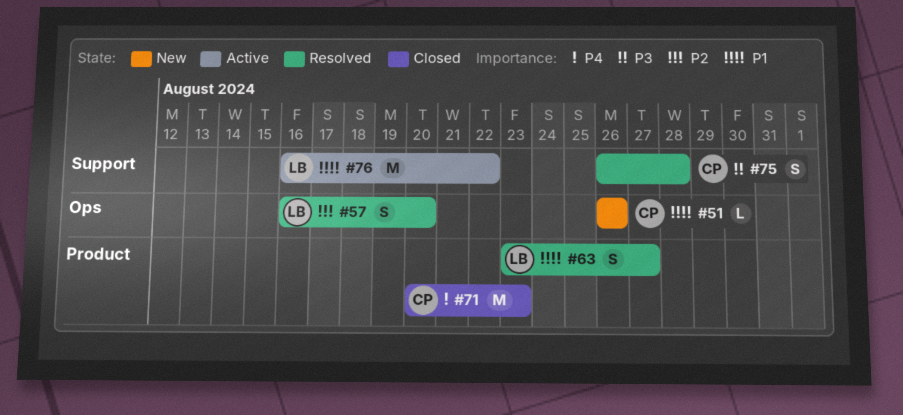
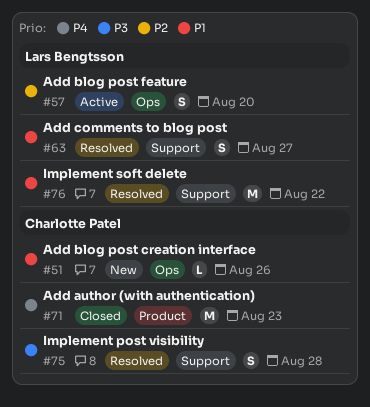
#57, status: Resolved -> Active
#63, label: Product -> Support
#76, status: Active -> Resolved

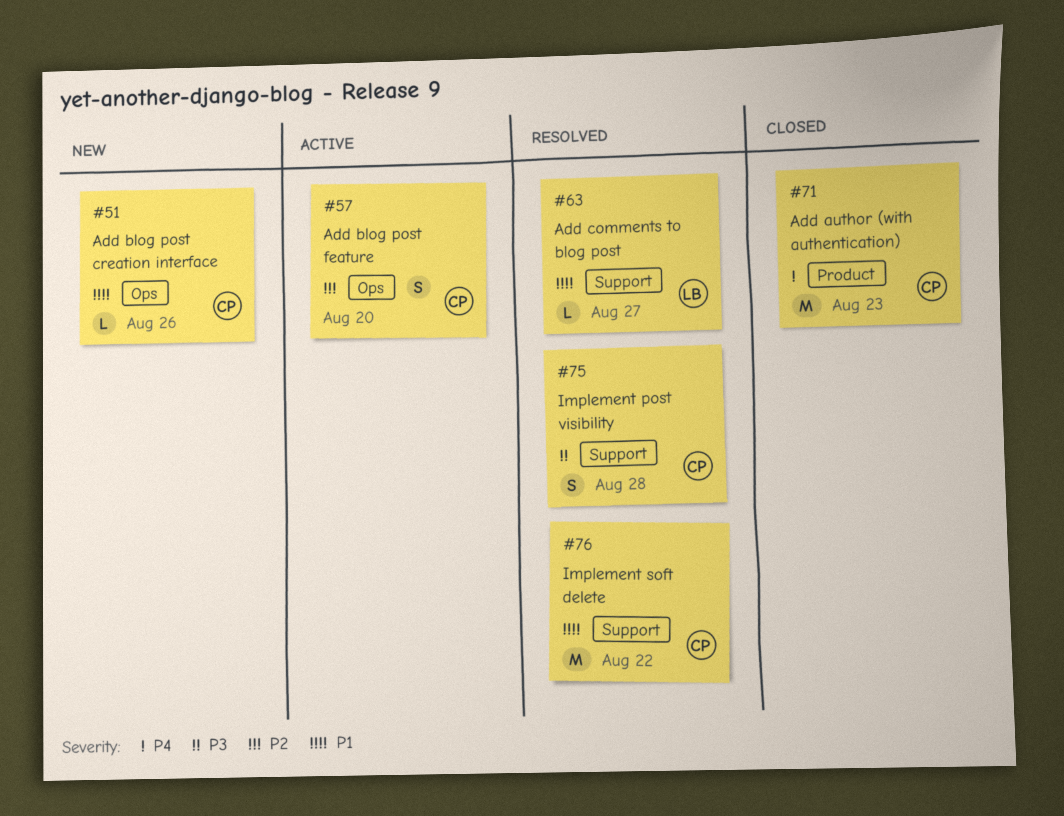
#57, owner: Lars Bengtsson -> Charlotte Patel
#63, estimate: S -> L
#76, owner: Lars Bengtsson -> Charlotte Patel

